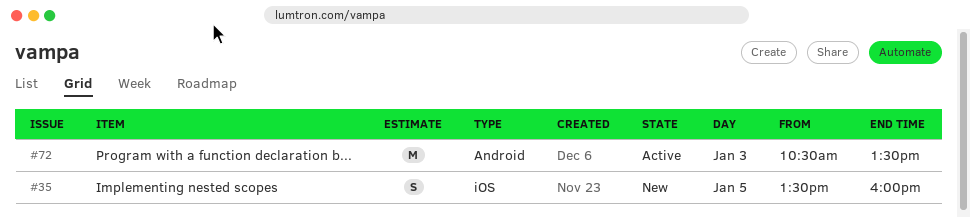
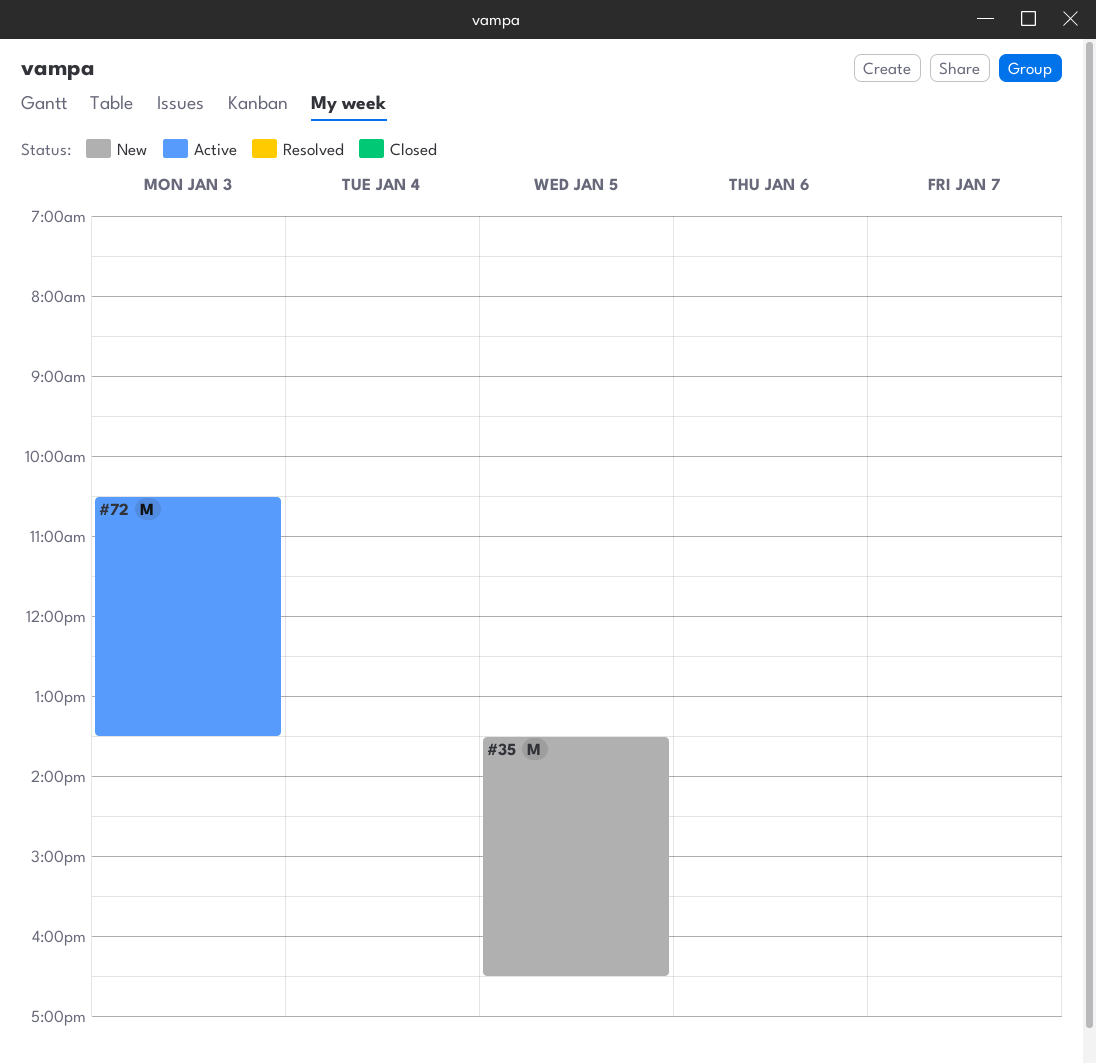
#35, estimate: S -> M
#35, ends: 16:00 -> 16:30

